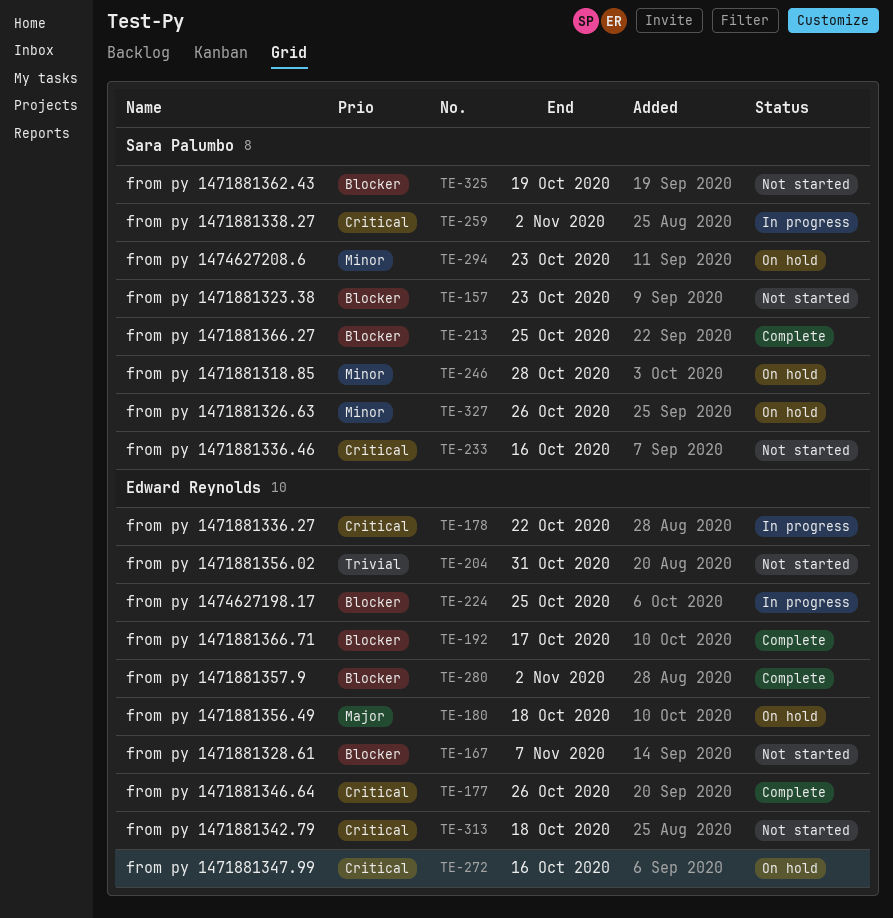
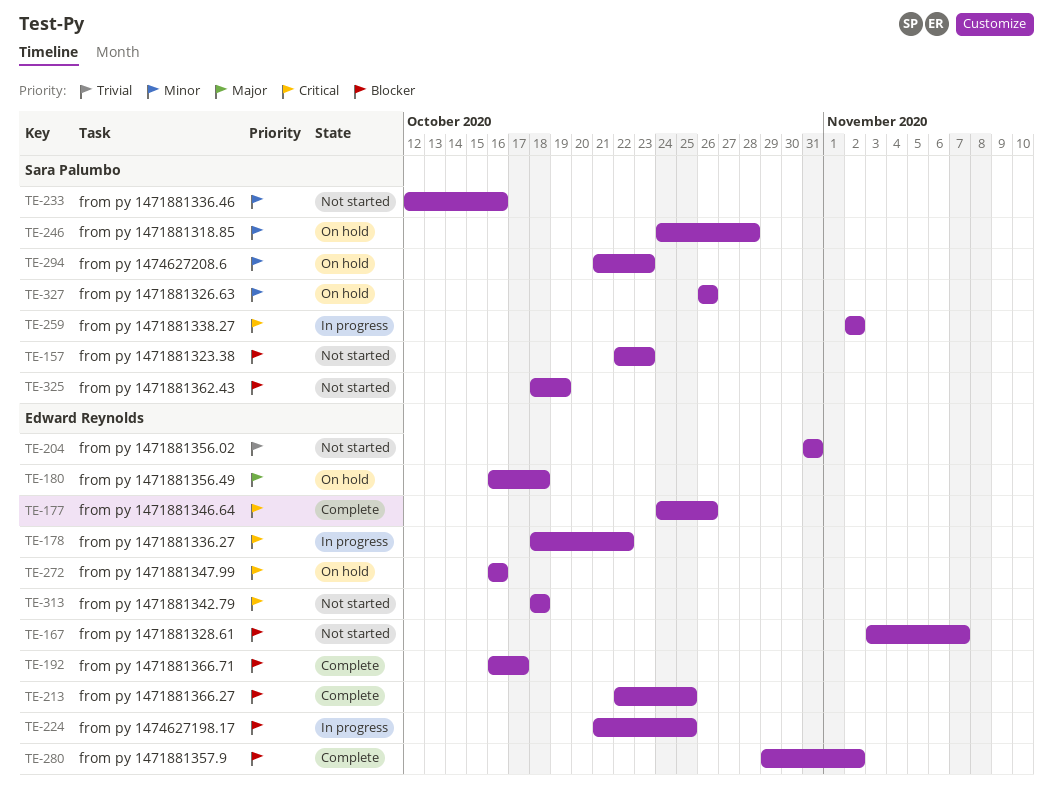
TE-213, owner: Sara Palumbo -> Edward Reynolds
TE-233, priority: Critical -> Minor

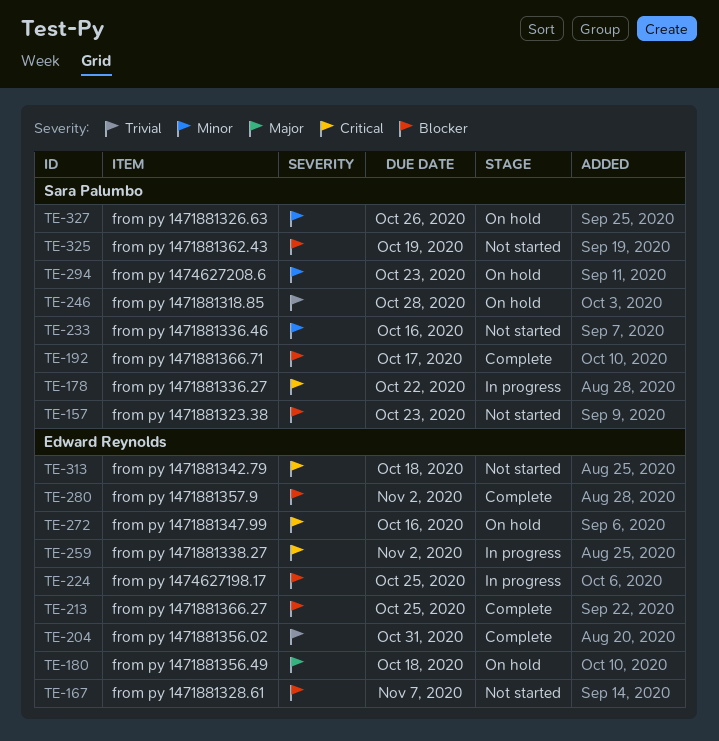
TE-177: present -> none
TE-178, owner: Edward Reynolds -> Sara Palumbo
TE-192, owner: Edward Reynolds -> Sara Palumbo
TE-204, status: Not started -> Complete
TE-246, priority: Minor -> Trivial
TE-259, owner: Sara Palumbo -> Edward Reynolds

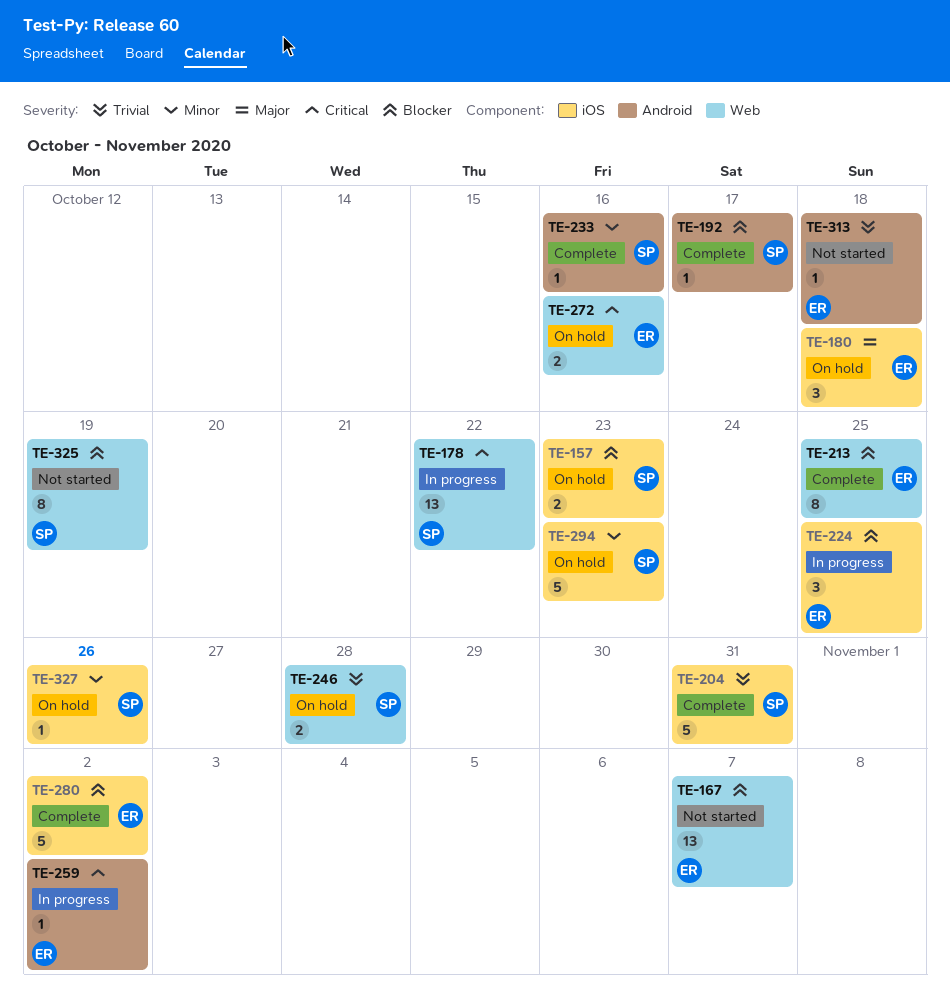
TE-157, status: Not started -> On hold
TE-204, owner: Edward Reynolds -> Sara Palumbo
TE-233, status: Not started -> Complete
TE-313, priority: Critical -> Trivial

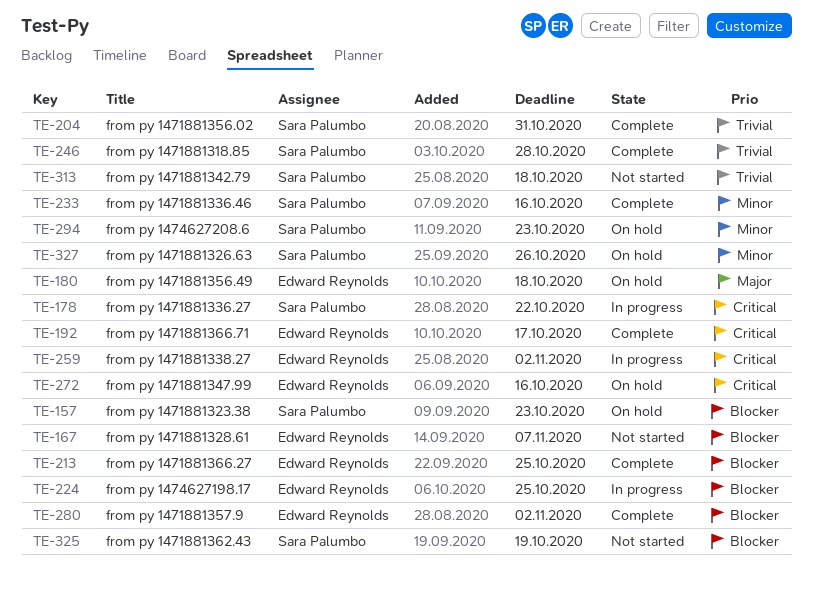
TE-192, owner: Sara Palumbo -> Edward Reynolds
TE-192, priority: Blocker -> Critical
TE-246, status: On hold -> Complete
TE-313, owner: Edward Reynolds -> Sara Palumbo

